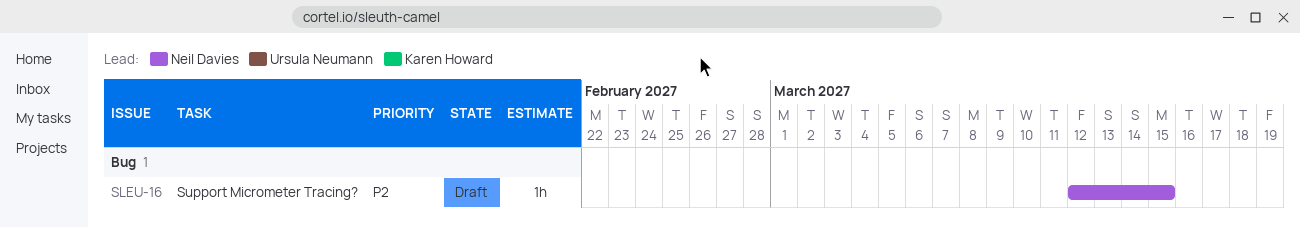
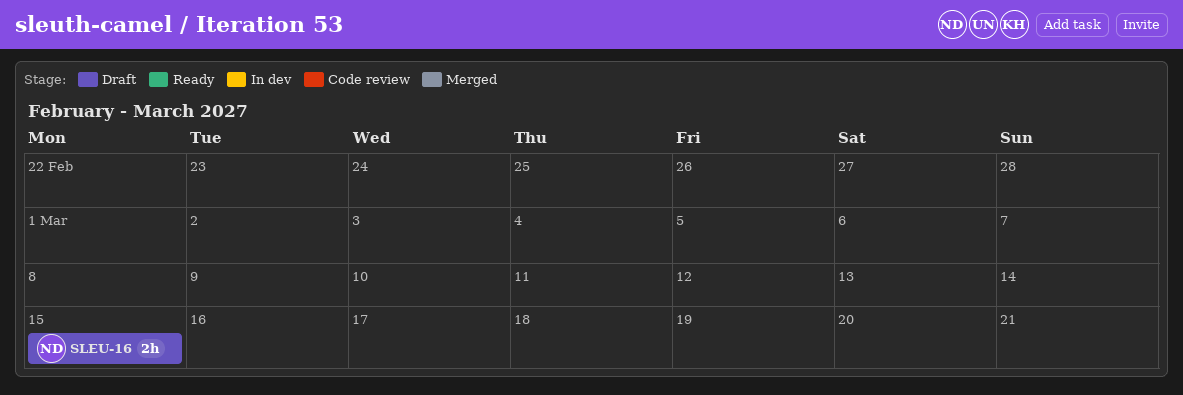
SLEU-16, estimate: 1h -> 2h
SLEU-16, start: Mar 12 -> Mar 15

